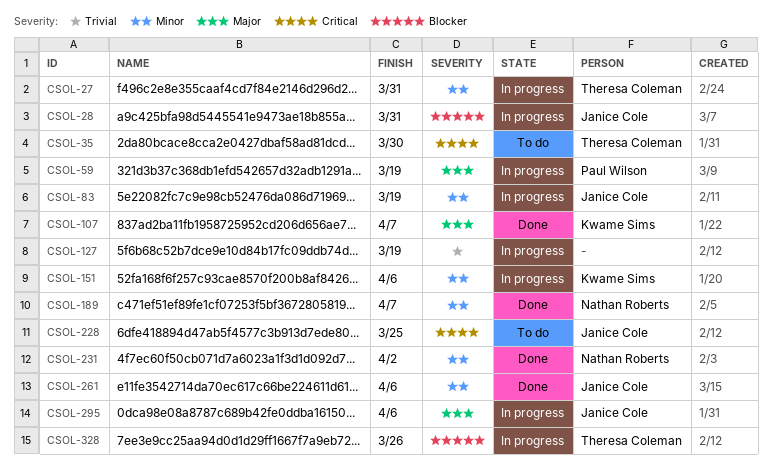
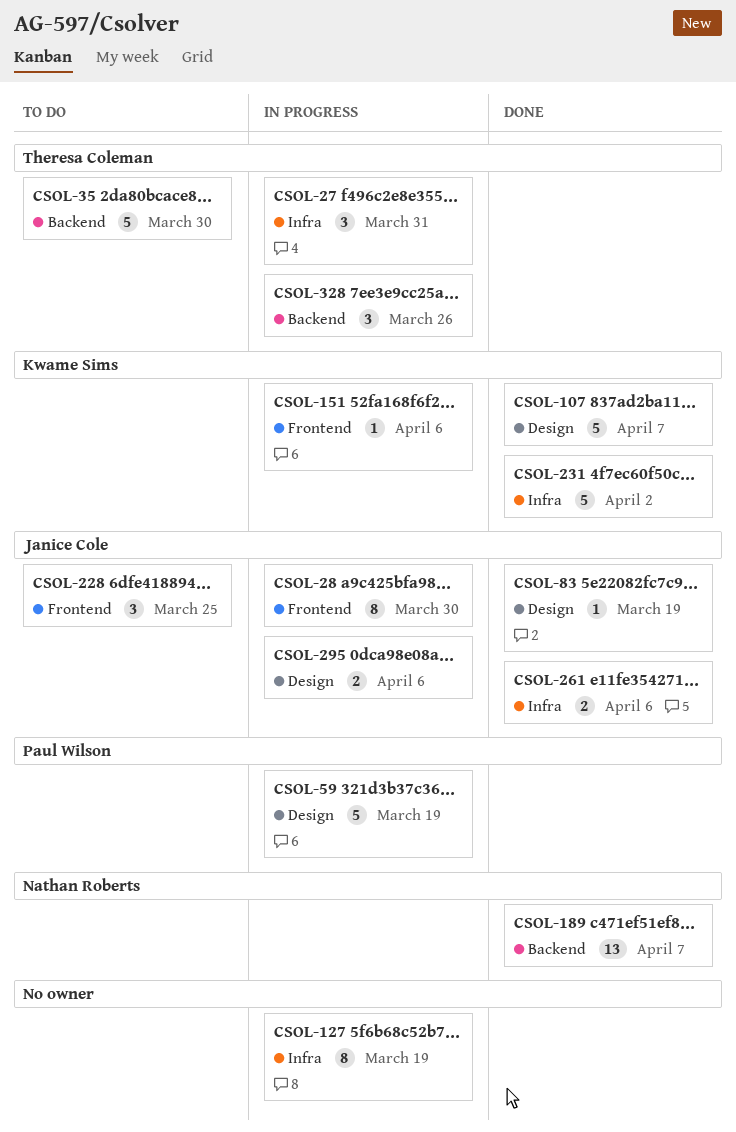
CSOL-28, due: Mar 31 -> Mar 30
CSOL-83, status: In progress -> Done
CSOL-231, owner: Nathan Roberts -> Kwame Sims

